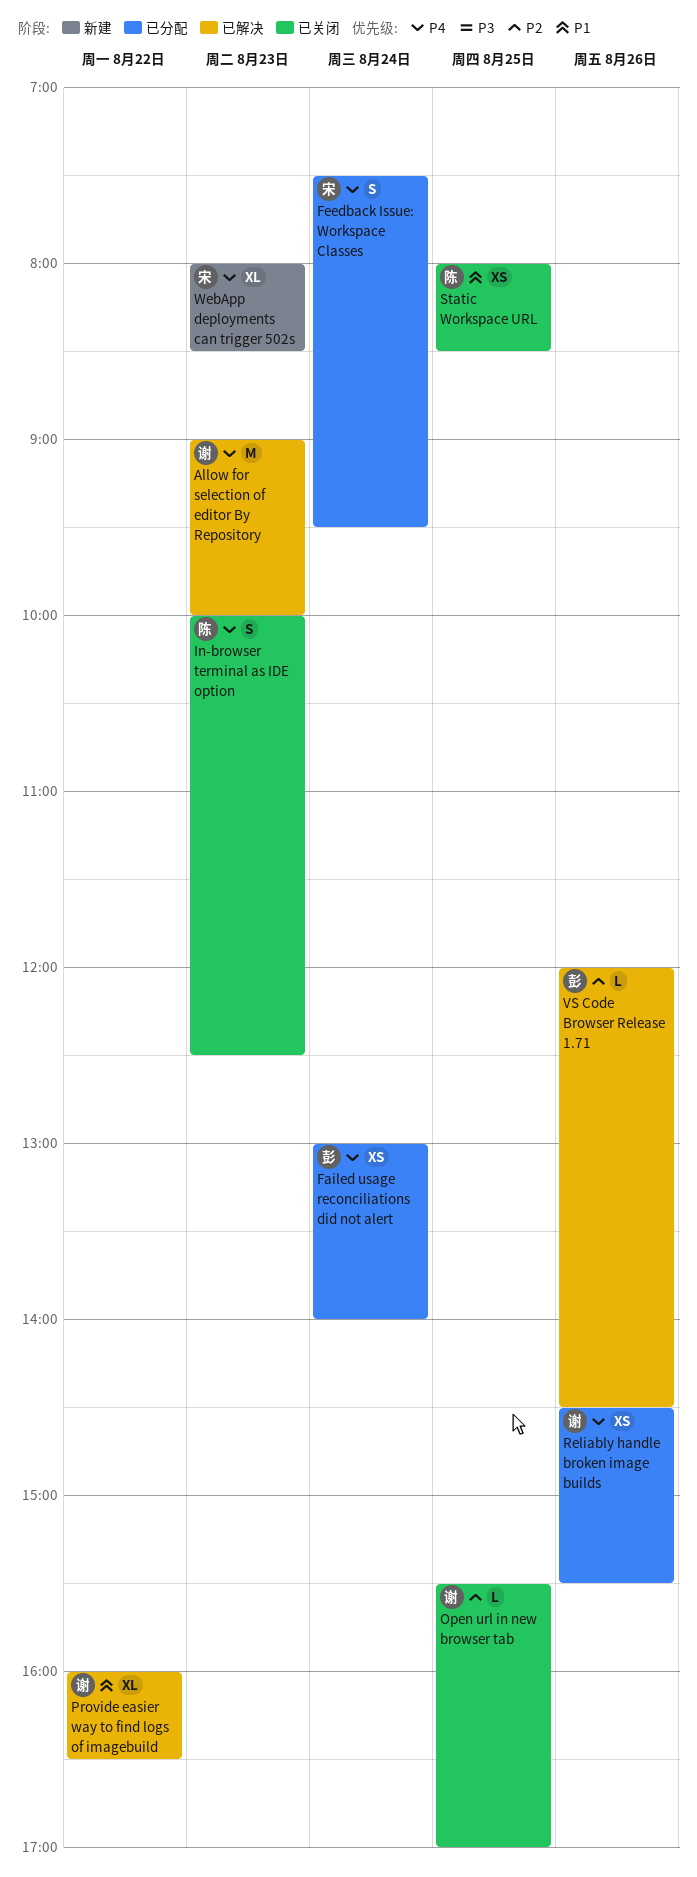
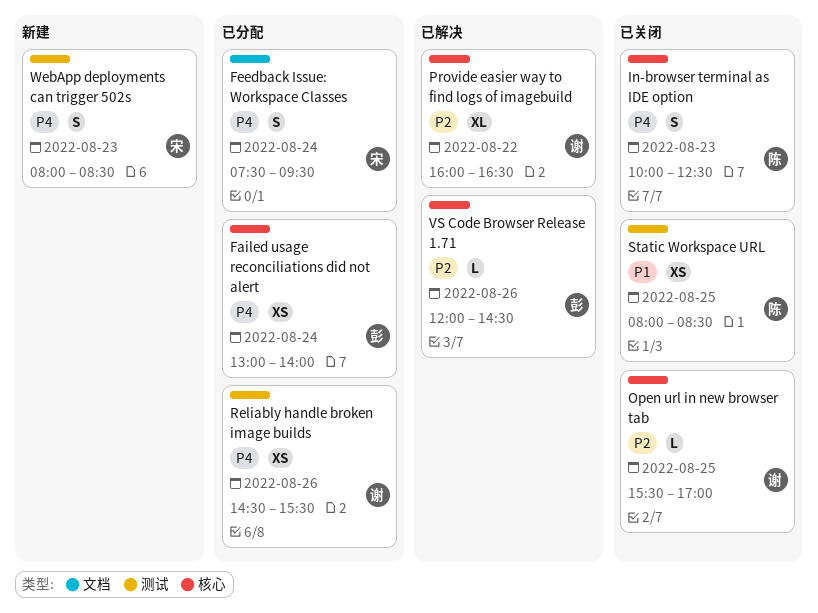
Allow for selection of editor By Repository: present -> none
Provide easier way to find logs of imagebuild, priority: P1 -> P2
WebApp deployments can trigger 502s, estimate: XL -> S

